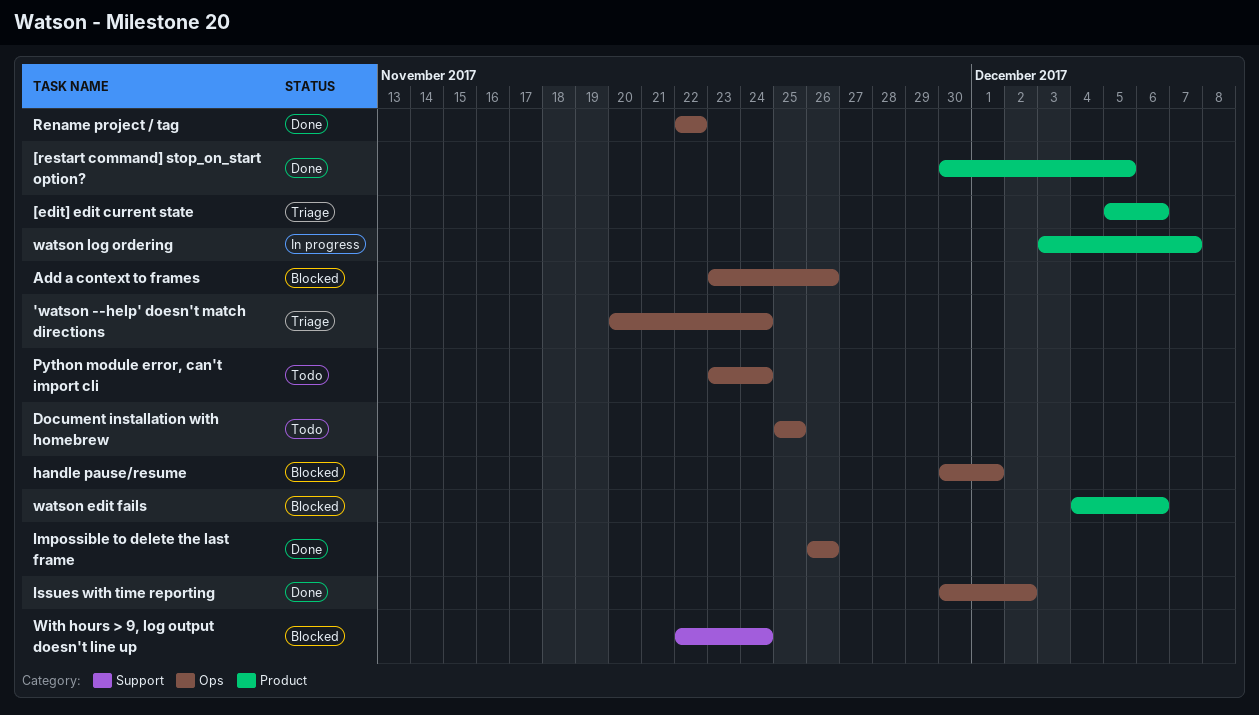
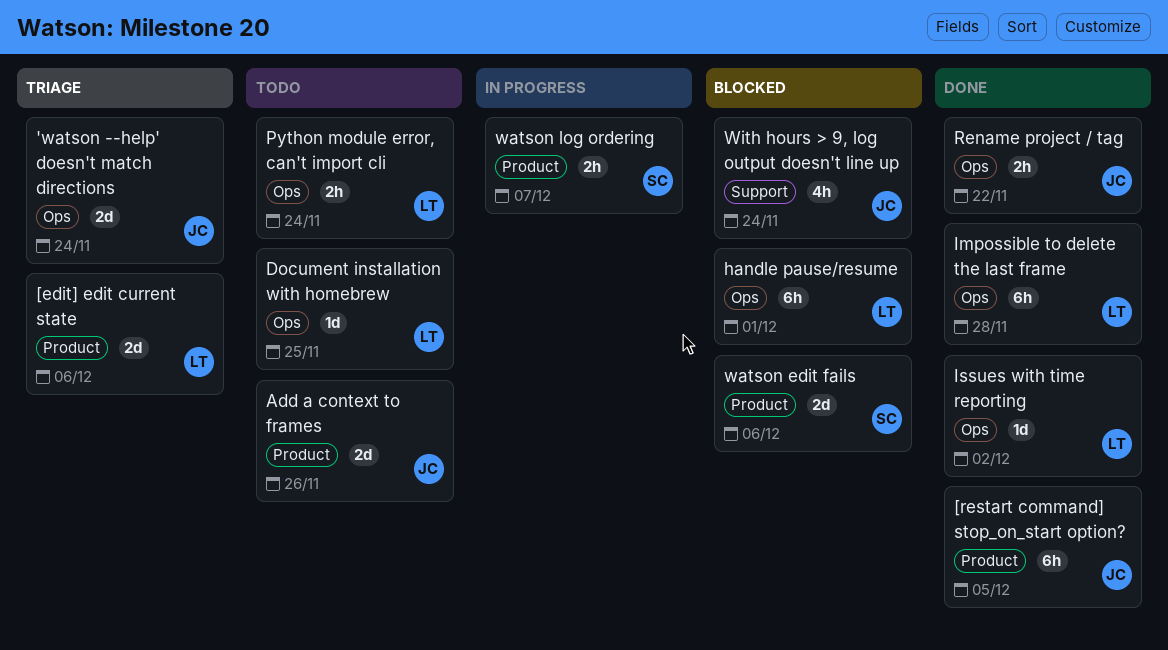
Add a context to frames, status: Blocked -> Todo
Add a context to frames, label: Ops -> Product
Impossible to delete the last frame, due: Nov 26 -> Nov 28

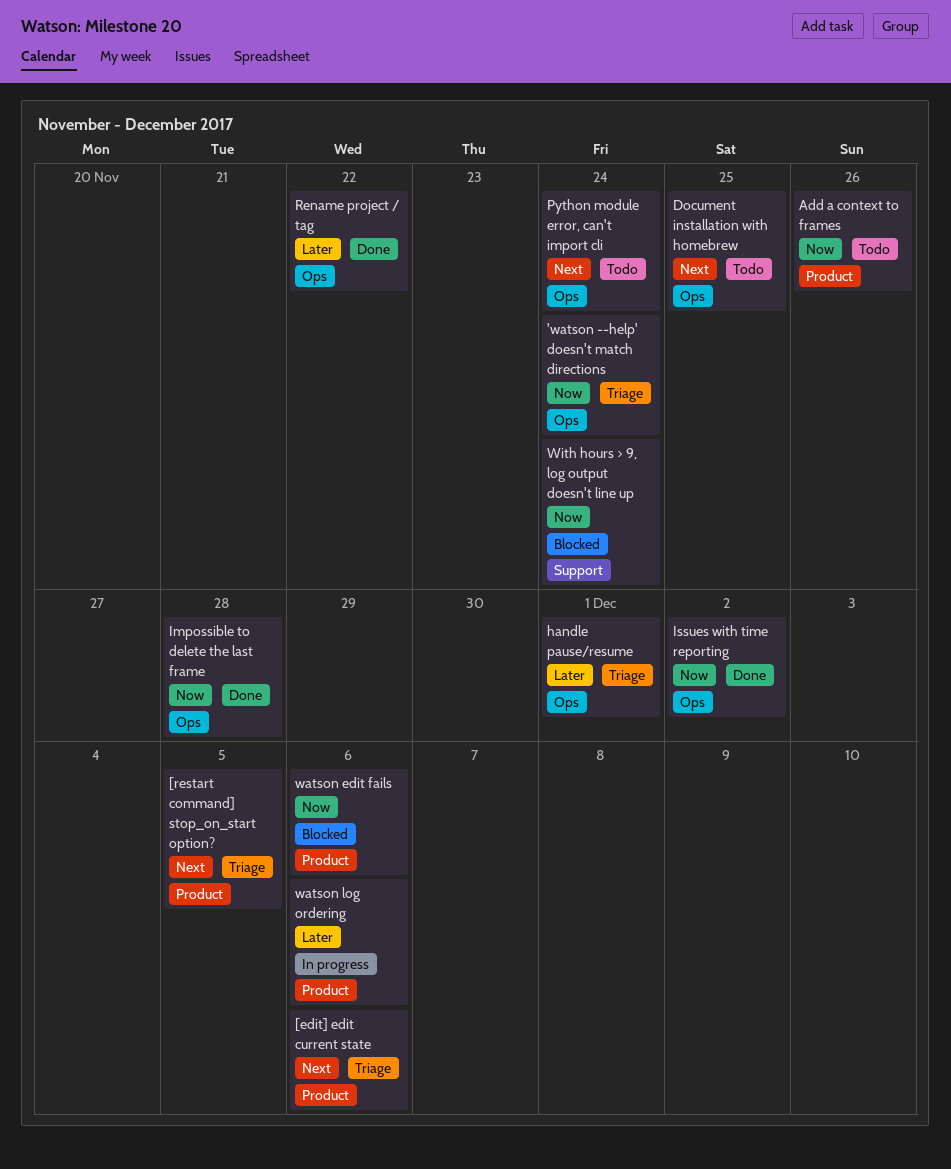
[restart command] stop_on_start option?, status: Done -> Triage
handle pause/resume, status: Blocked -> Triage
watson log ordering, due: Dec 7 -> Dec 6

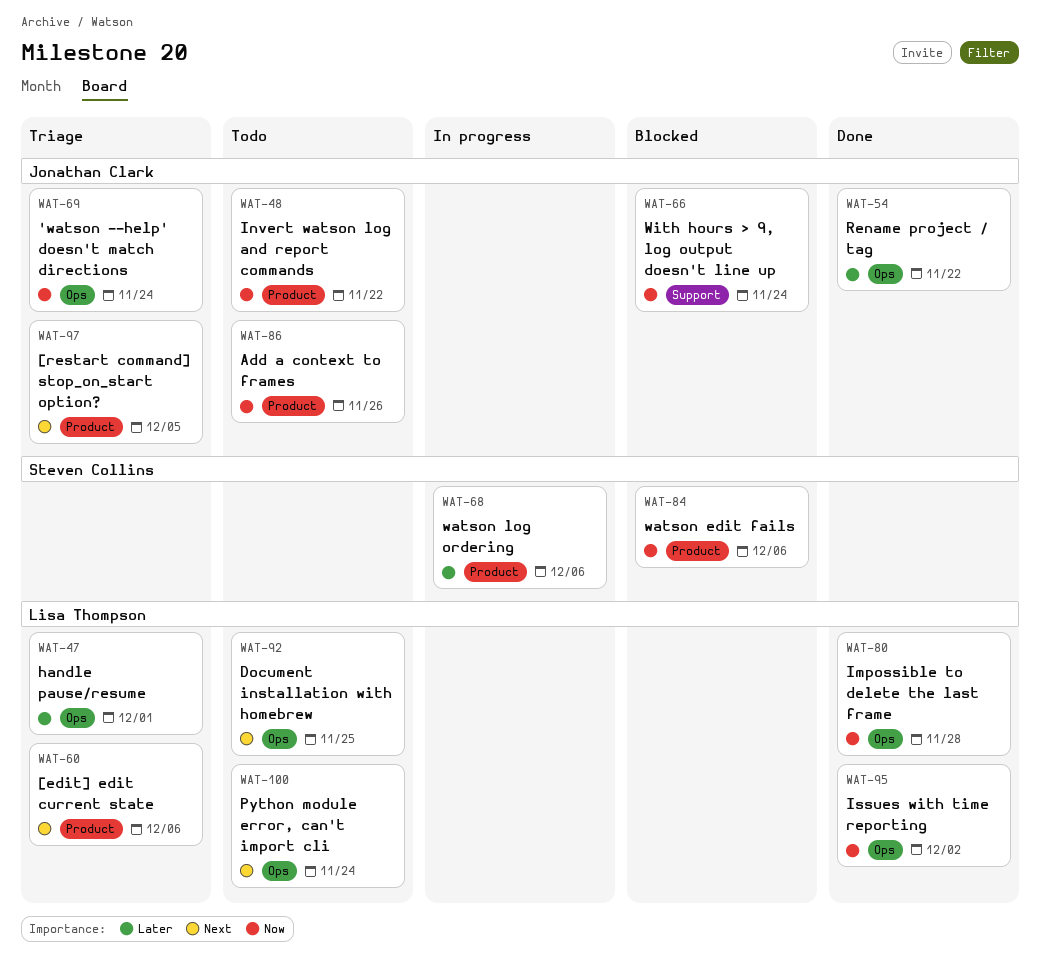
Invert watson log and report commands: none -> present

